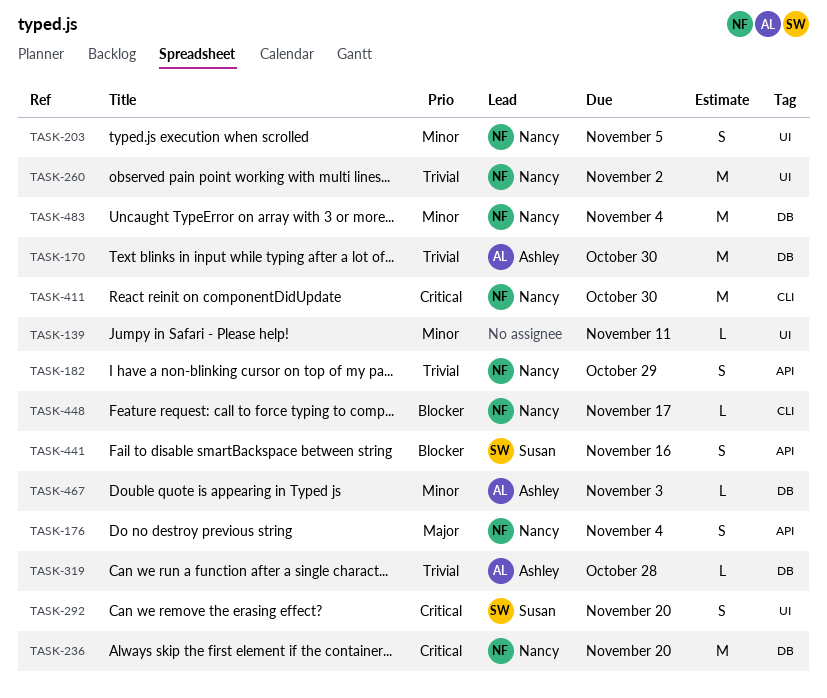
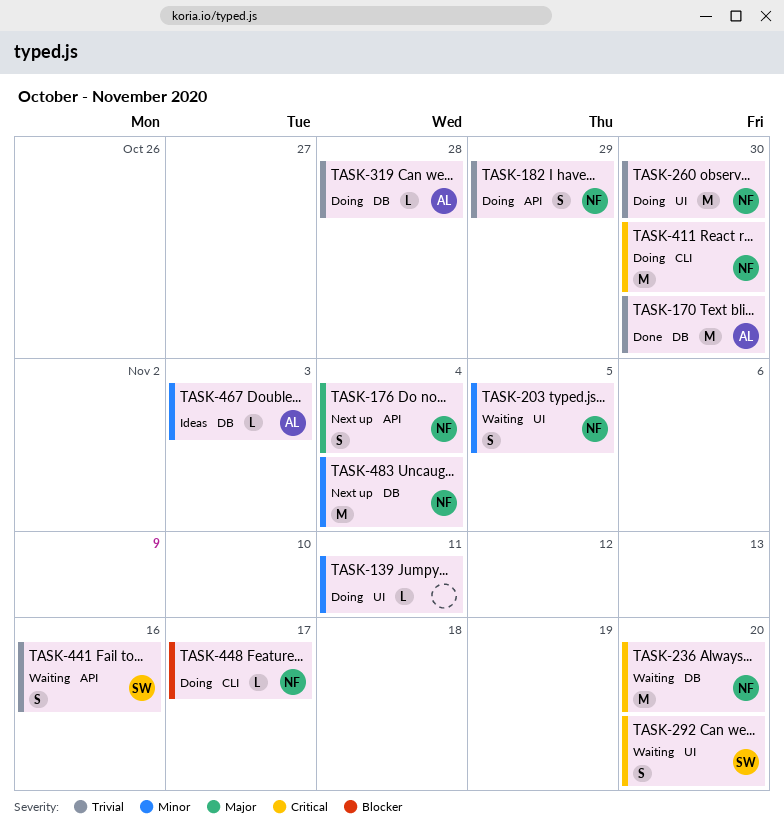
TASK-260, due: Nov 2 -> Oct 30
TASK-441, priority: Blocker -> Trivial

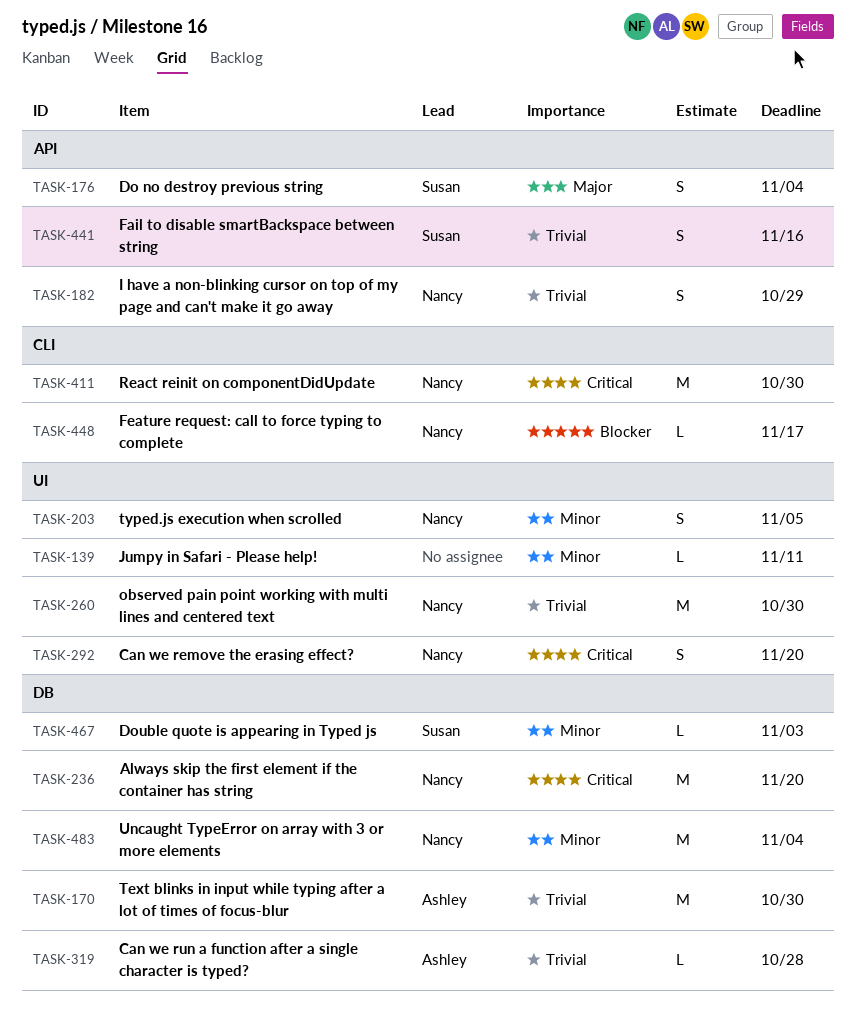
TASK-176, owner: Nancy -> Susan
TASK-292, owner: Susan -> Nancy
TASK-467, owner: Ashley -> Susan

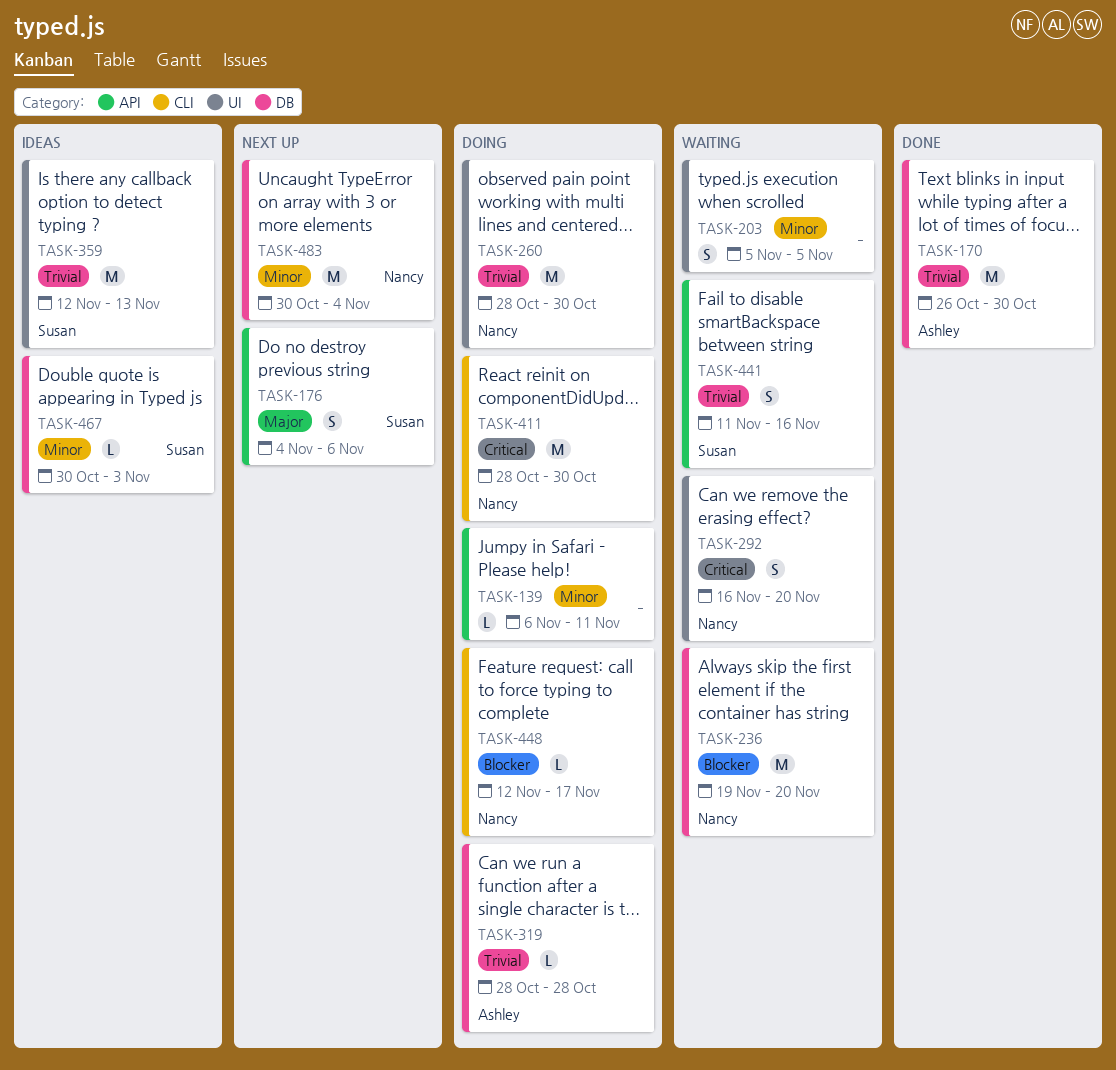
TASK-139, label: UI -> API
TASK-176, due: Nov 4 -> Nov 6
TASK-182: present -> none
TASK-203, owner: Nancy -> none
TASK-236, priority: Critical -> Blocker
TASK-359: none -> present

